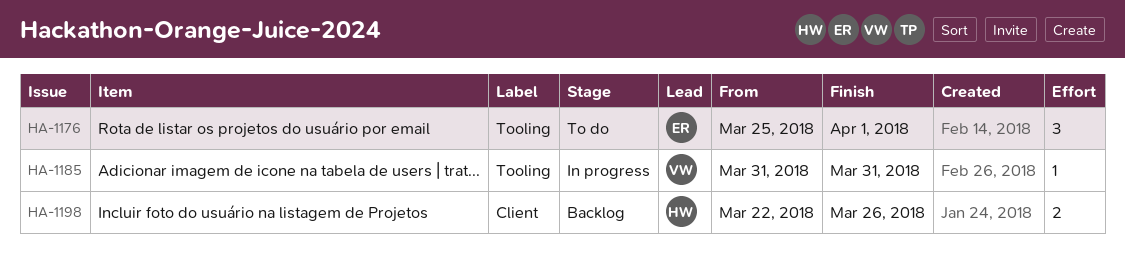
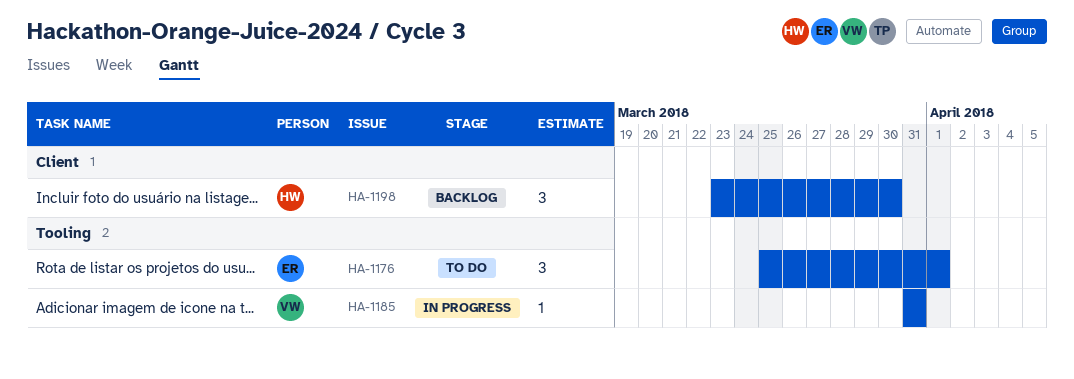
HA-1198, estimate: 2 -> 3
HA-1198, start: Mar 22 -> Mar 23
HA-1198, due: Mar 26 -> Mar 30

